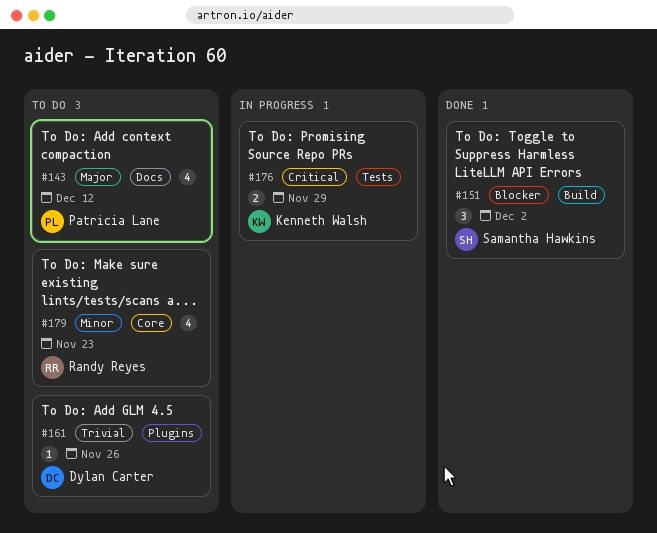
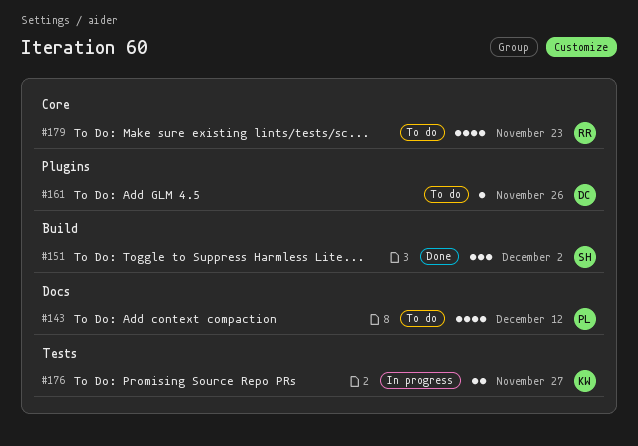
#176, due: Nov 29 -> Nov 27

